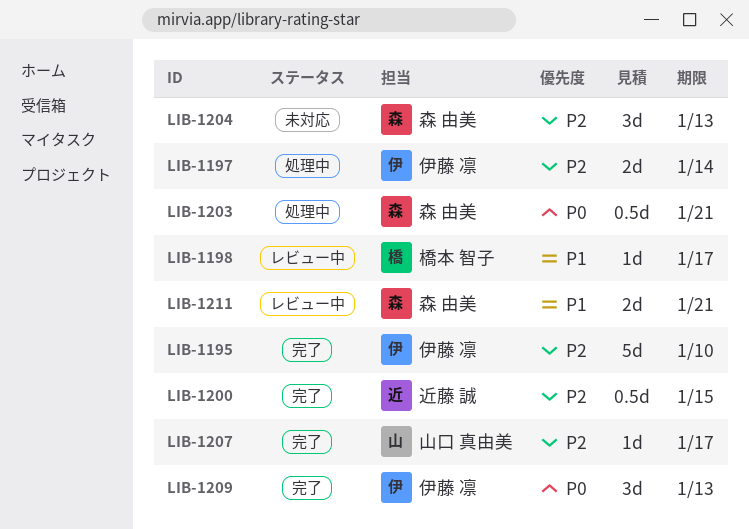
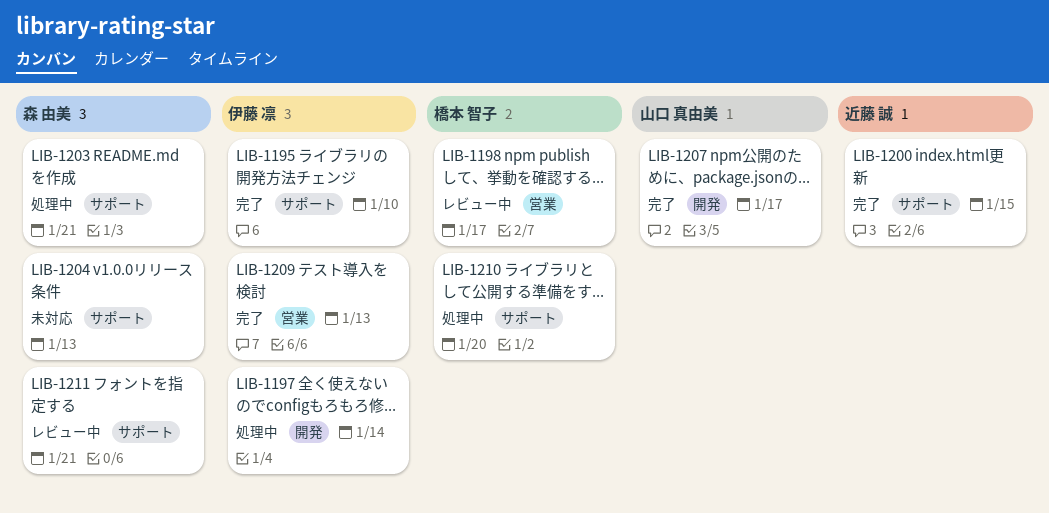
LIB-1210: none -> present

